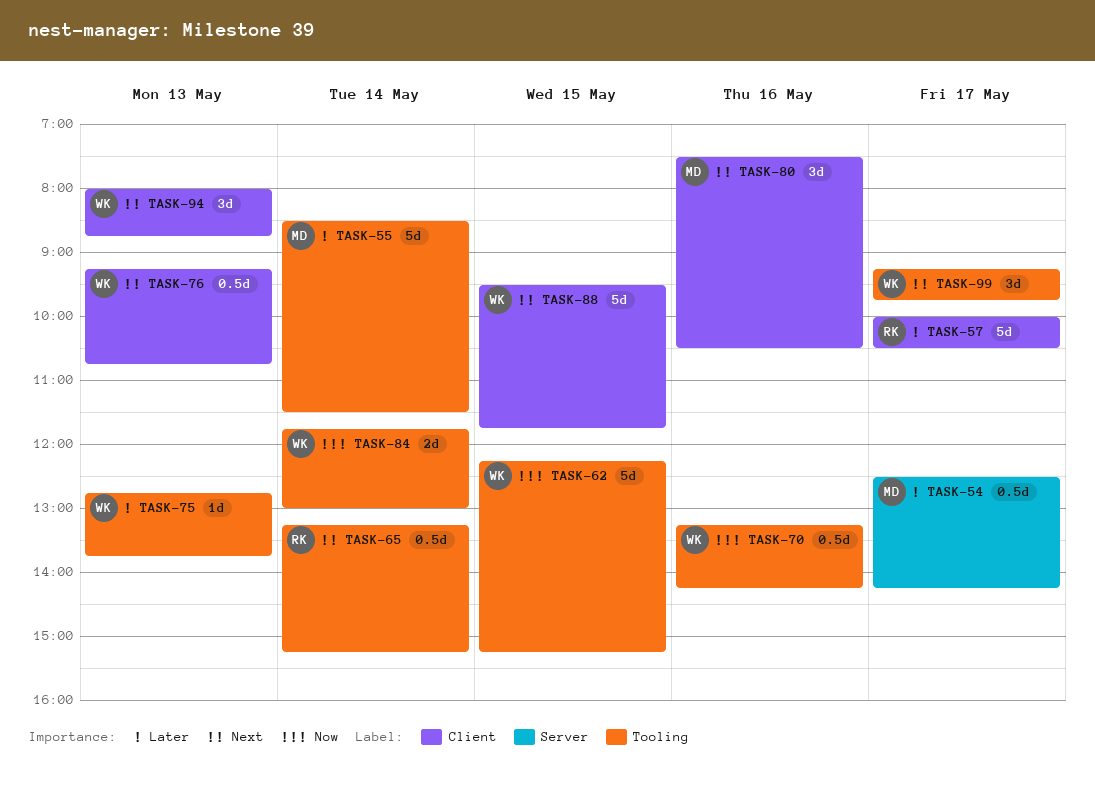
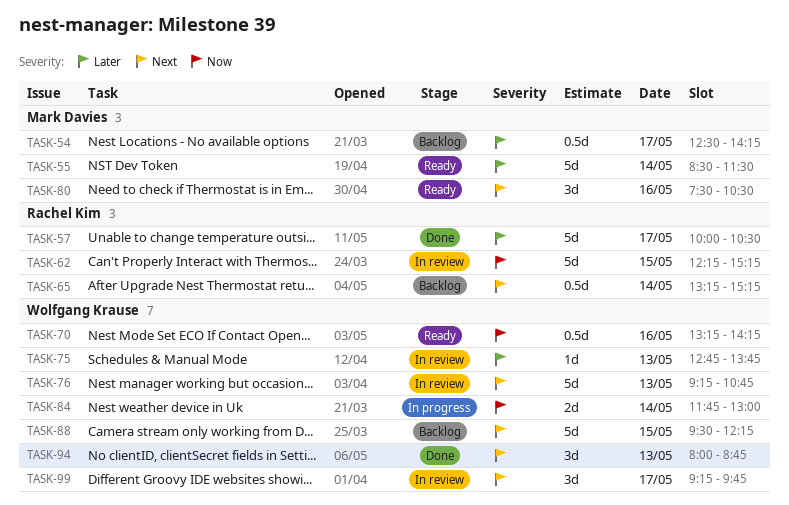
TASK-62, owner: Wolfgang Krause -> Rachel Kim
TASK-76, estimate: 0.5d -> 5d
TASK-88, ends: 11:45 -> 12:15

